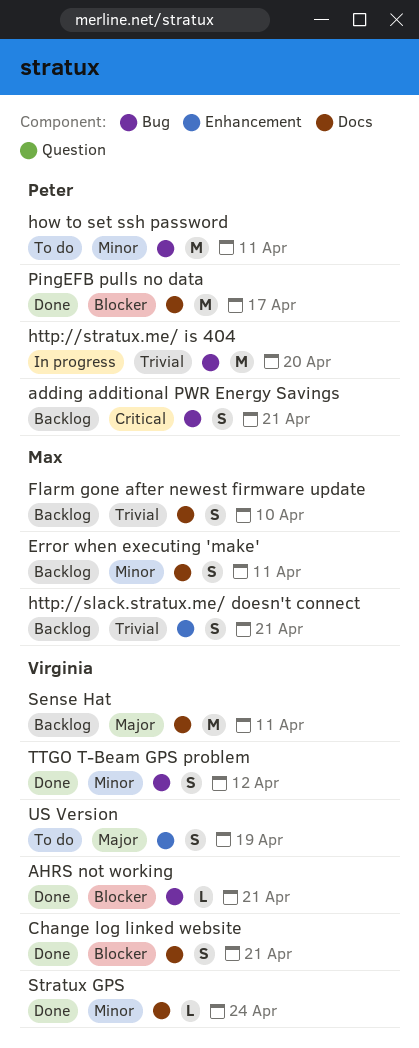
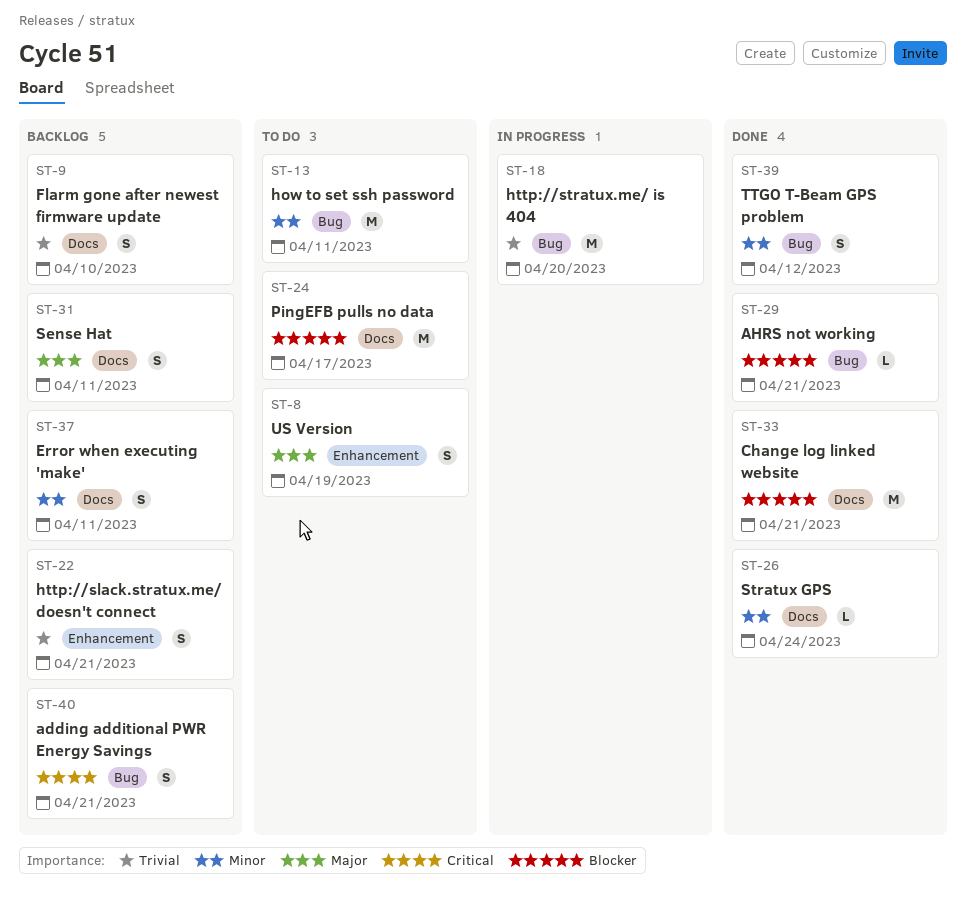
Change log linked website, estimate: S -> M
PingEFB pulls no data, status: Done -> To do
Sense Hat, estimate: M -> S

